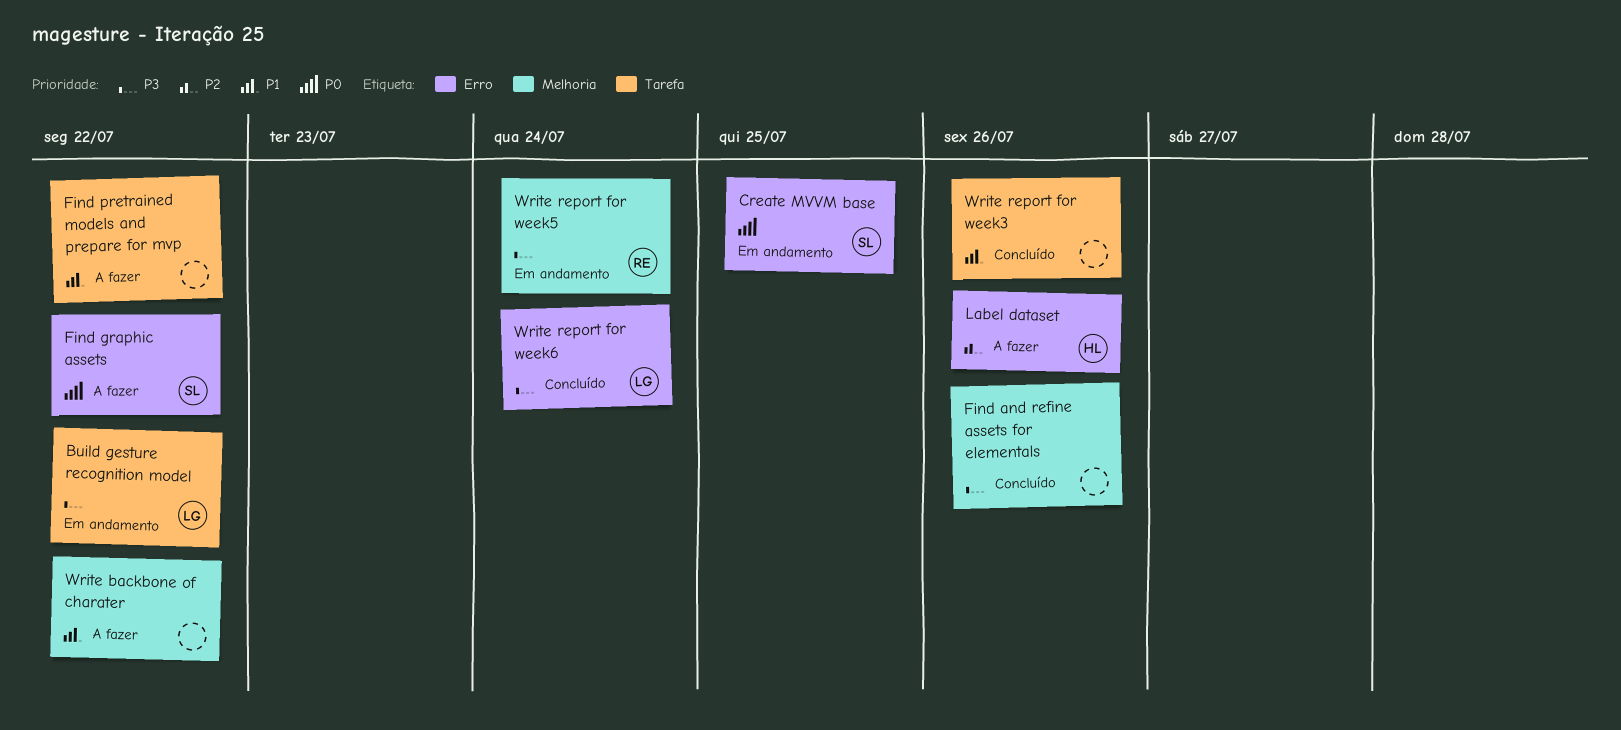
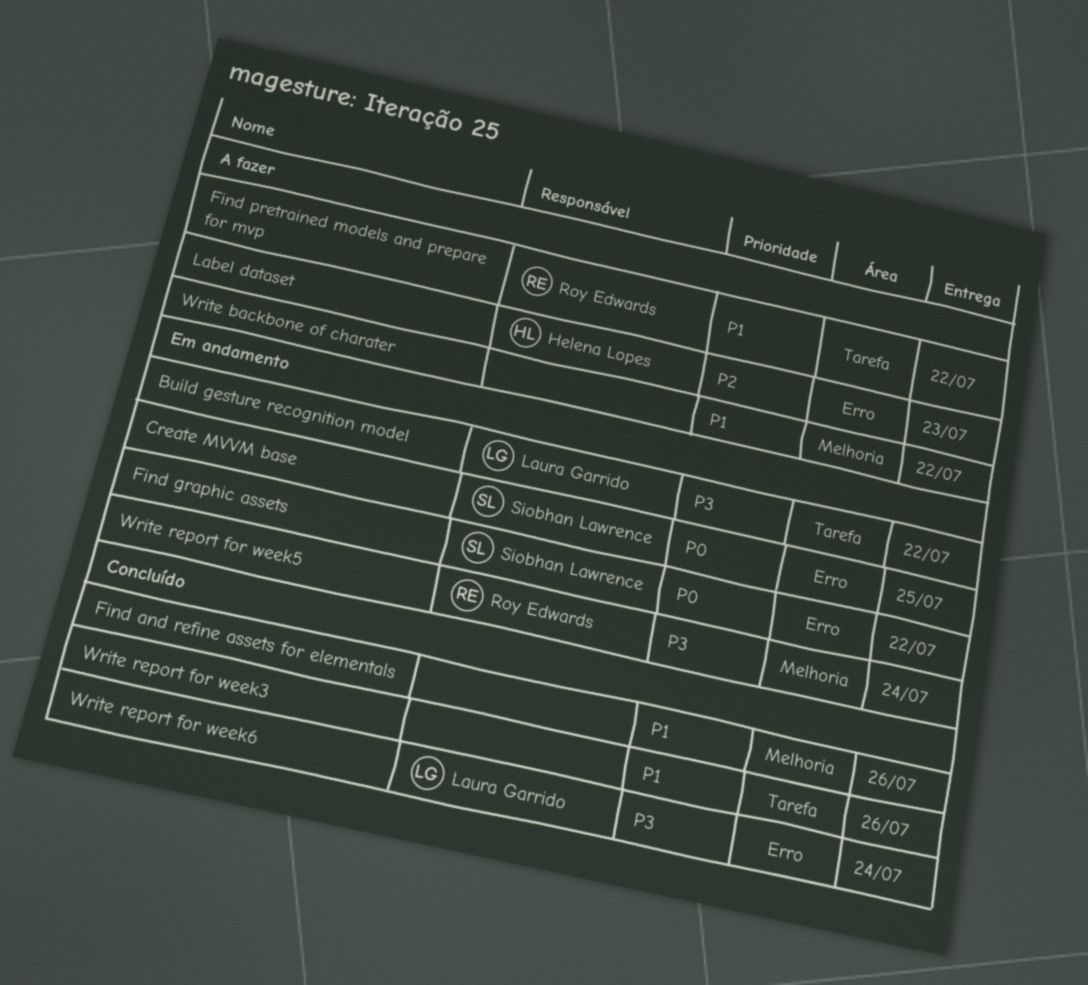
Find and refine assets for elementals, priority: P3 -> P1
Find graphic assets, status: A fazer -> Em andamento
Find pretrained models and prepare for mvp, owner: none -> Roy Edwards
Label dataset, due: Jul 26 -> Jul 23

